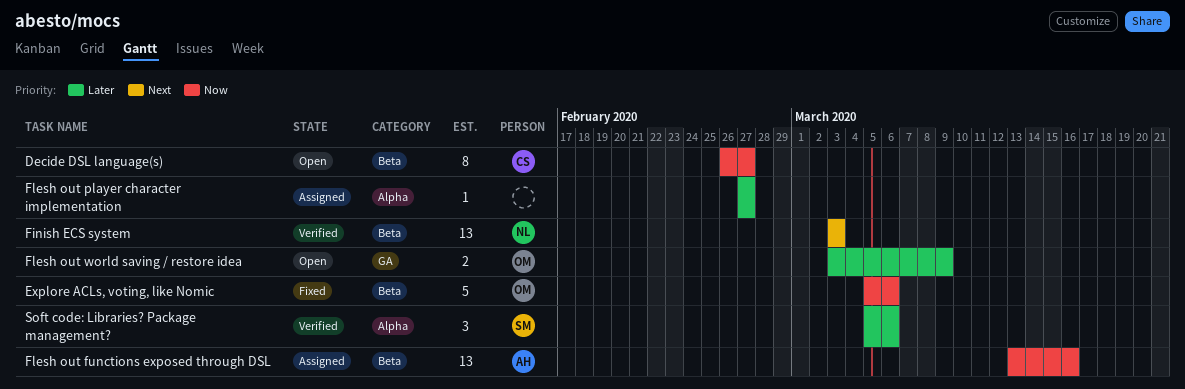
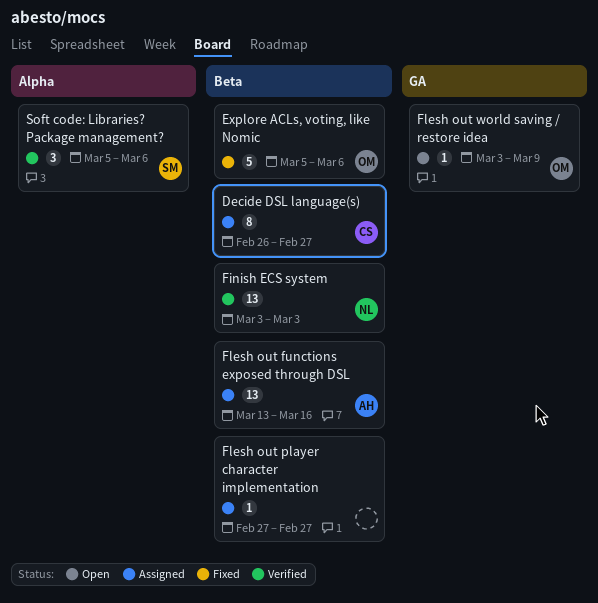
Decide DSL language(s), status: Open -> Assigned
Flesh out player character implementation, label: Alpha -> Beta
Flesh out world saving / restore idea, estimate: 2 -> 1

